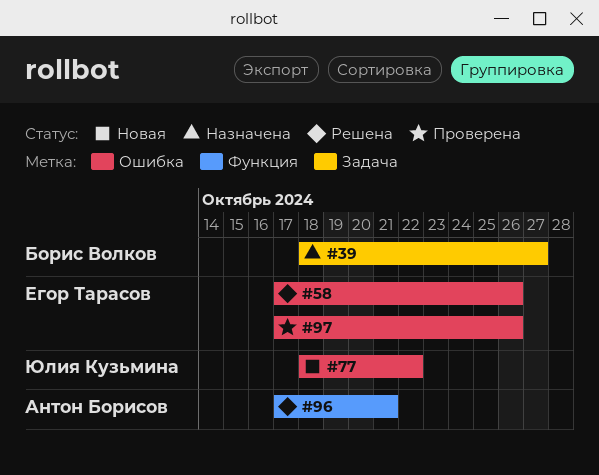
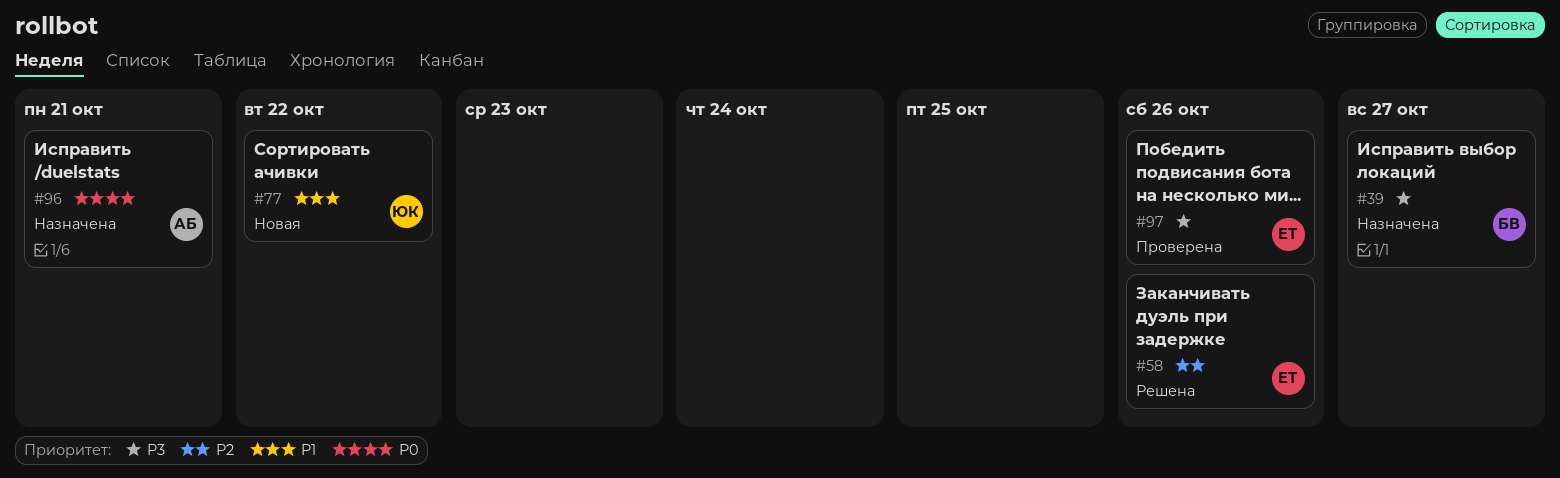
#96, status: Решена -> Назначена

